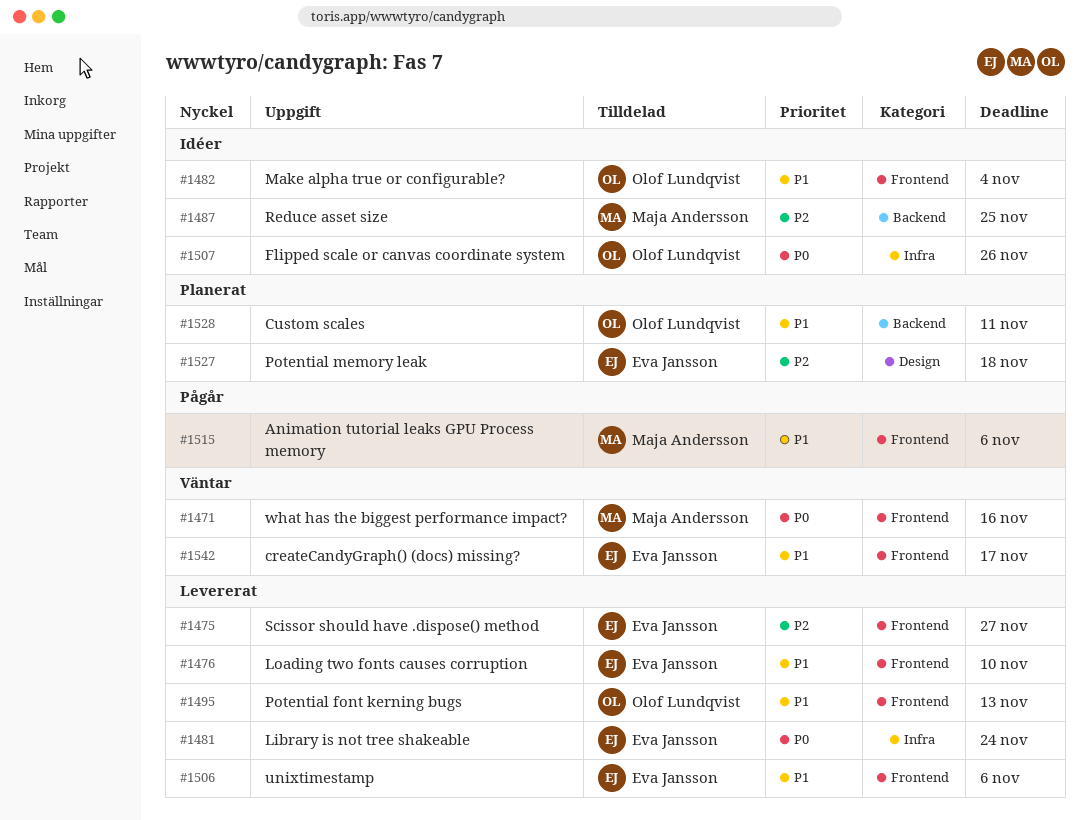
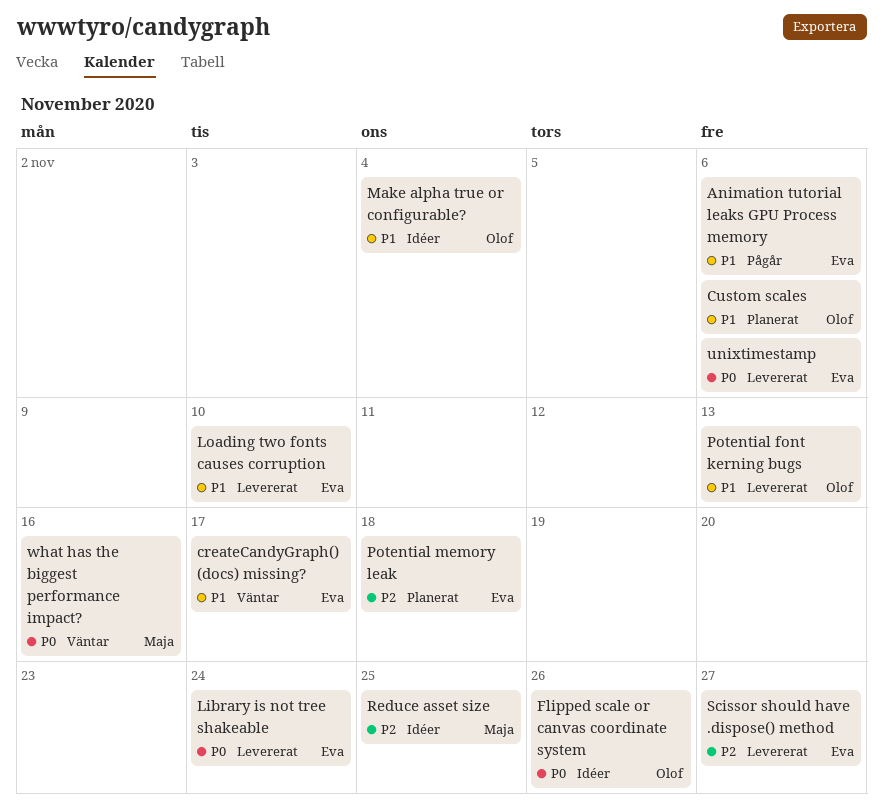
Animation tutorial leaks GPU Process memory, owner: Maja Andersson -> Eva Jansson
Custom scales, due: Nov 11 -> Nov 6
unixtimestamp, priority: P1 -> P0

